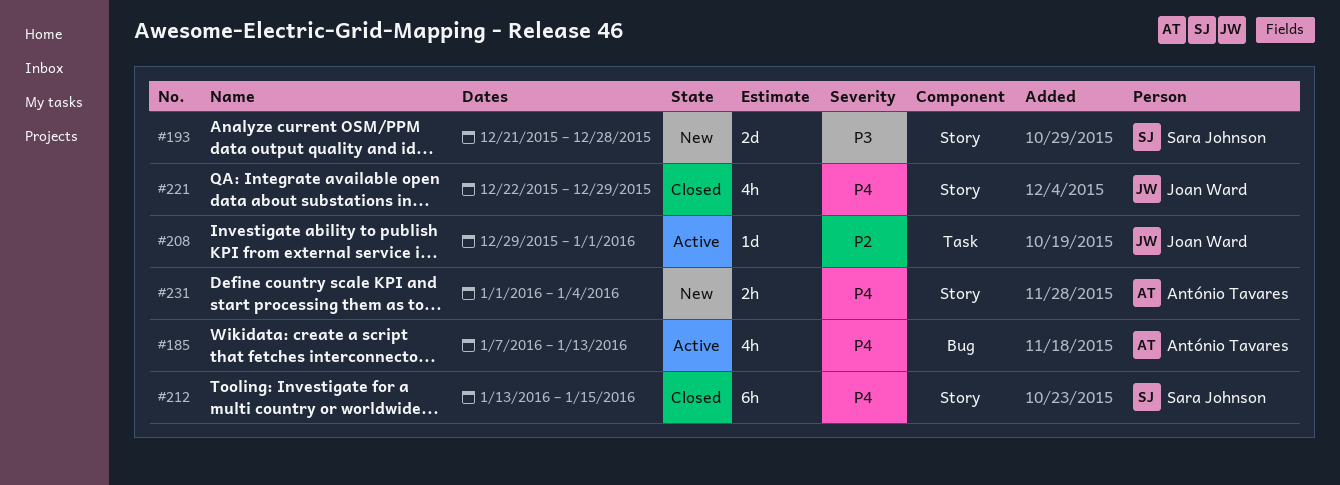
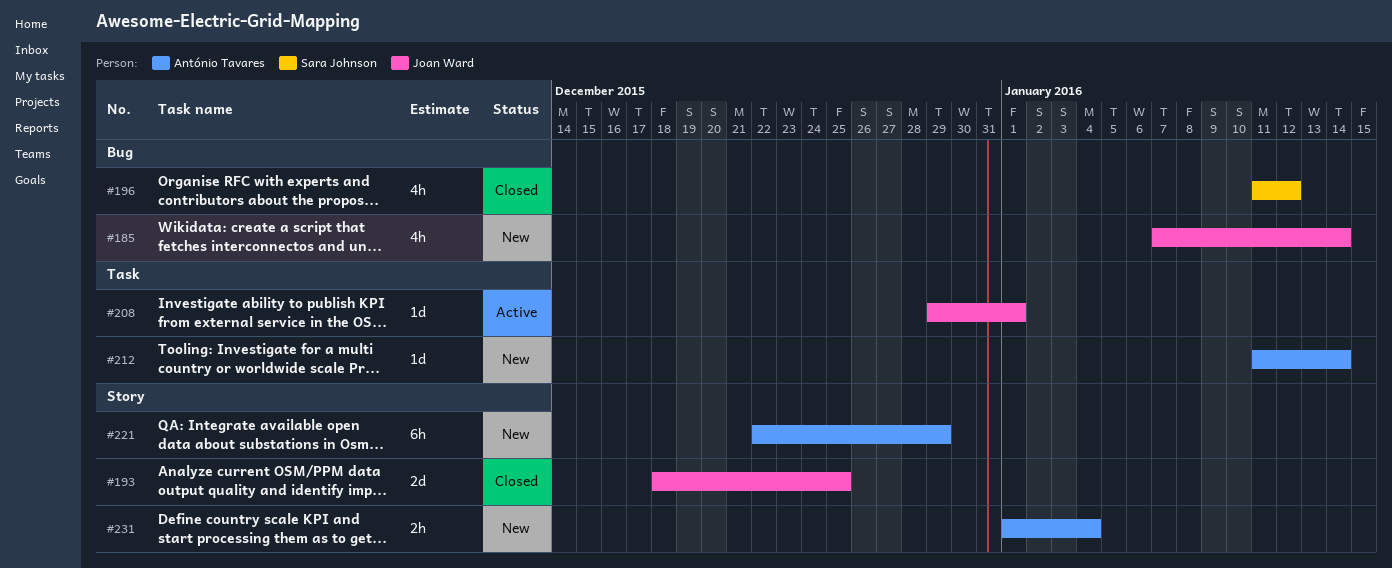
#185, status: Active -> New
#185, owner: António Tavares -> Joan Ward
#185, due: Jan 13 -> Jan 14
#193, status: New -> Closed
#193, owner: Sara Johnson -> Joan Ward
#193, start: Dec 21 -> Dec 18
#193, due: Dec 28 -> Dec 25
#196: none -> present
#212, status: Closed -> New
#212, owner: Sara Johnson -> António Tavares
#212, label: Story -> Task
#212, estimate: 6h -> 1d
#212, start: Jan 13 -> Jan 11
#212, due: Jan 15 -> Jan 14
#221, status: Closed -> New
#221, owner: Joan Ward -> António Tavares
#221, estimate: 4h -> 6h

